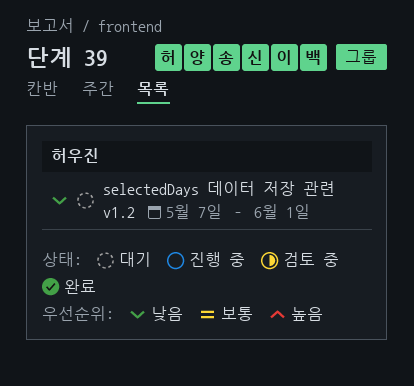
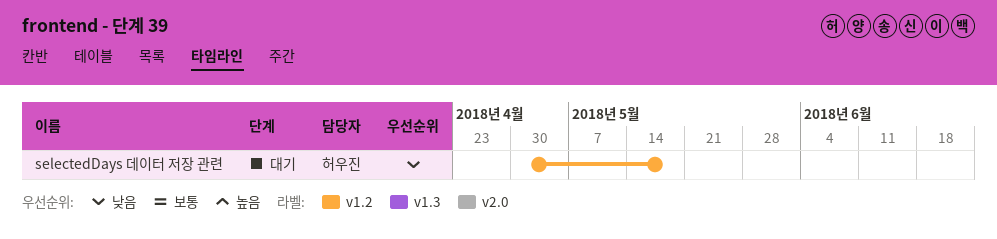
selectedDays 데이터 저장 관련, start: May 7 -> Apr 30
selectedDays 데이터 저장 관련, due: Jun 1 -> May 18

